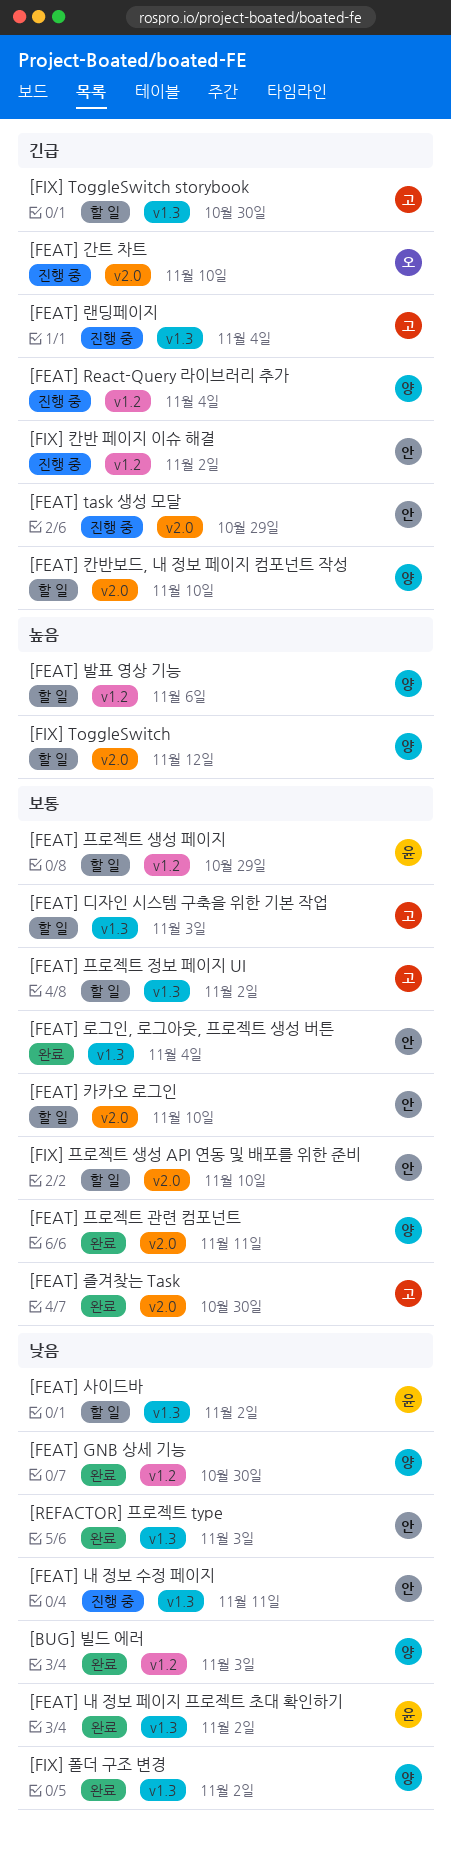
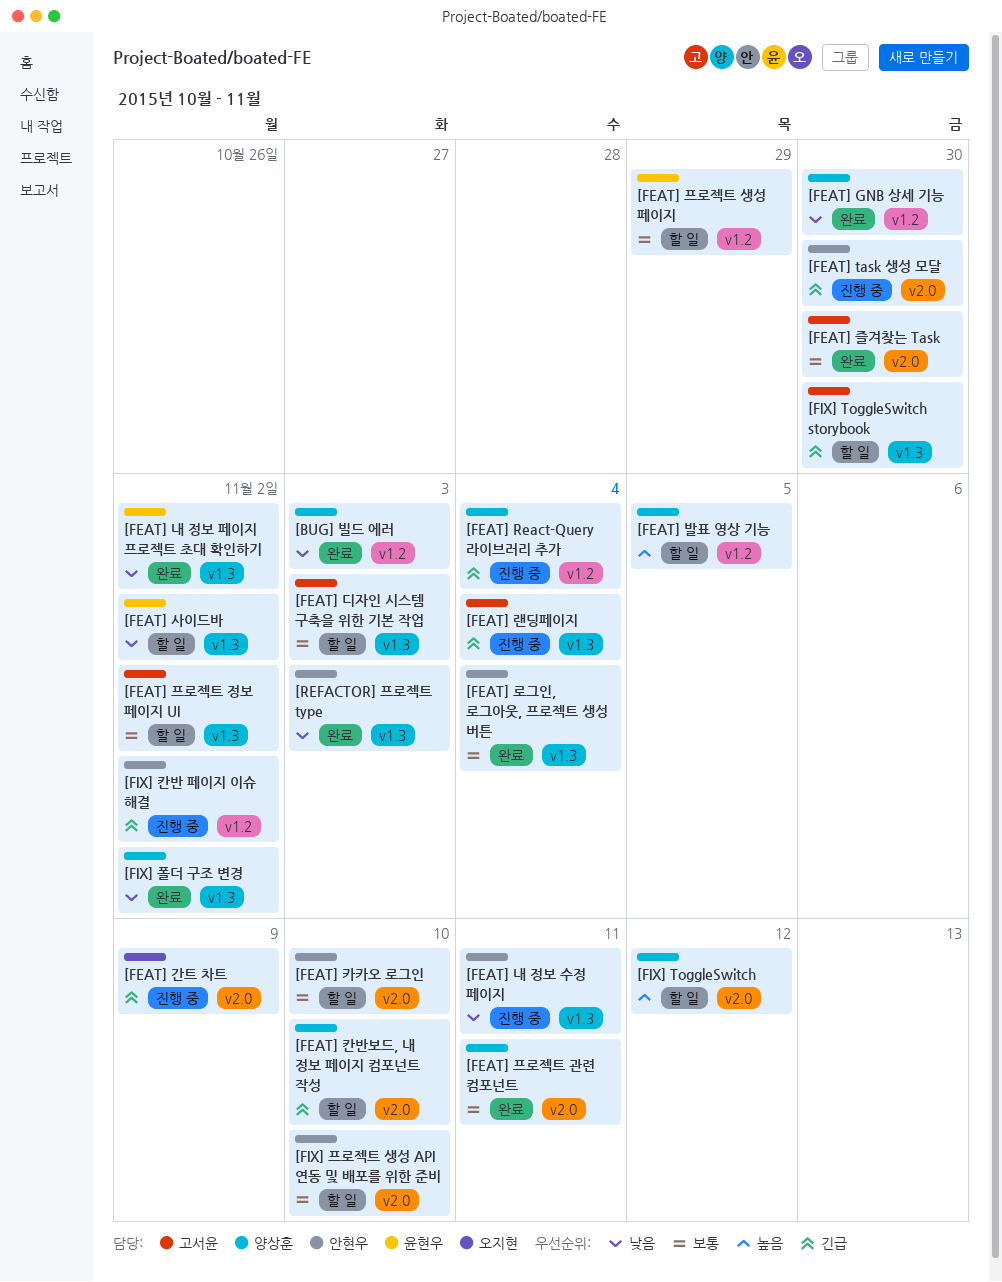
[FEAT] task 생성 모달, due: Oct 29 -> Oct 30
[FEAT] 간트 차트, due: Nov 10 -> Nov 9
[FEAT] 발표 영상 기능, due: Nov 6 -> Nov 5

